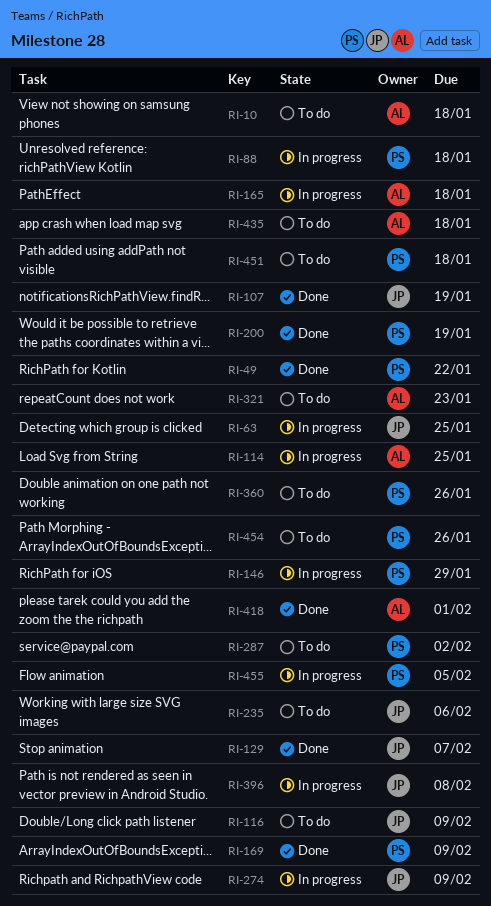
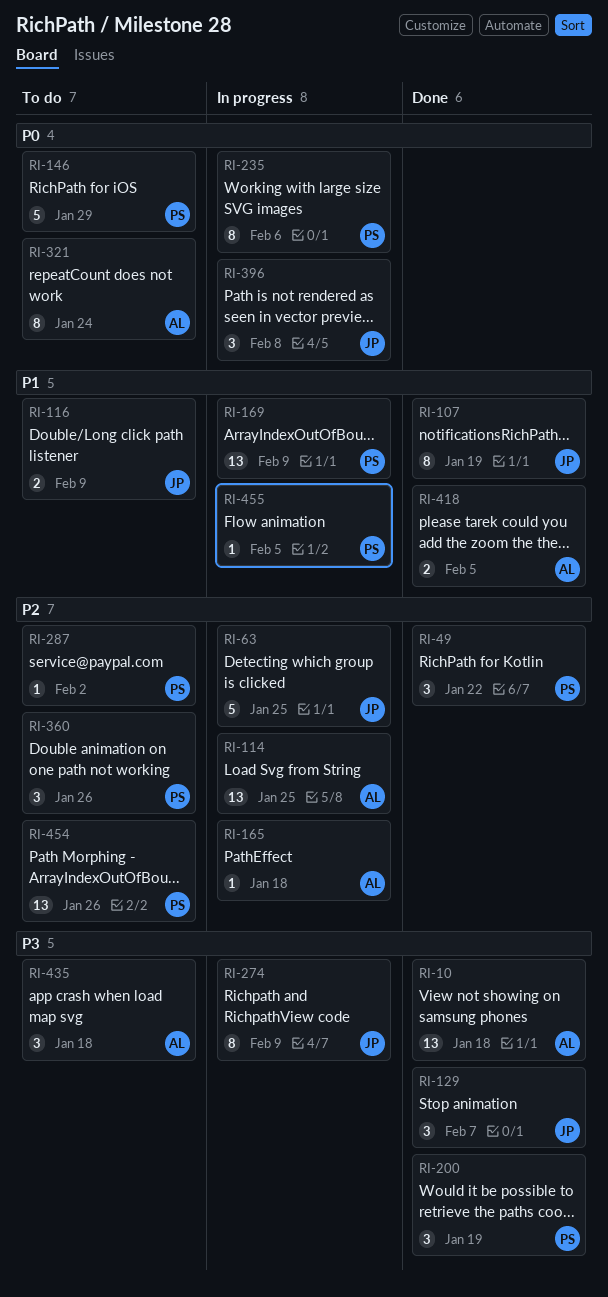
RI-10, status: To do -> Done
RI-88: present -> none
RI-146, status: In progress -> To do
RI-169, status: Done -> In progress
RI-235, status: To do -> In progress
RI-235, owner: JP -> PS
RI-321, due: Jan 23 -> Jan 24
RI-418, due: Feb 1 -> Feb 5
RI-451: present -> none

